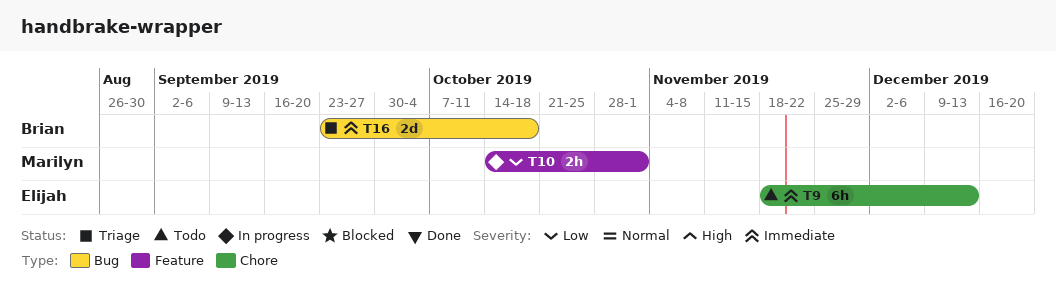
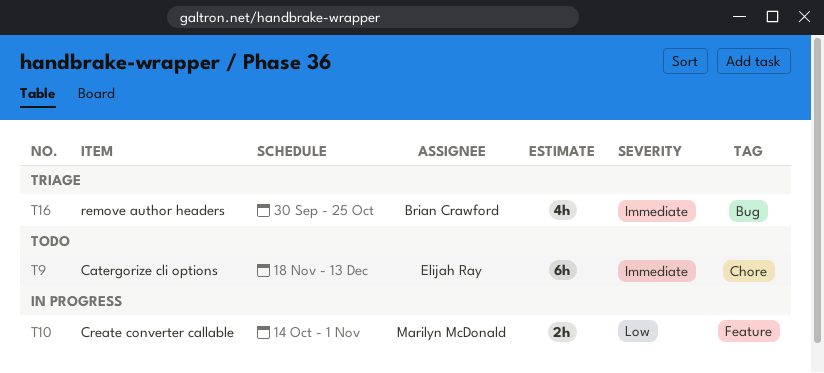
T16, estimate: 2d -> 4h
T16, start: Sep 23 -> Sep 30
T16, due: Oct 18 -> Oct 25

